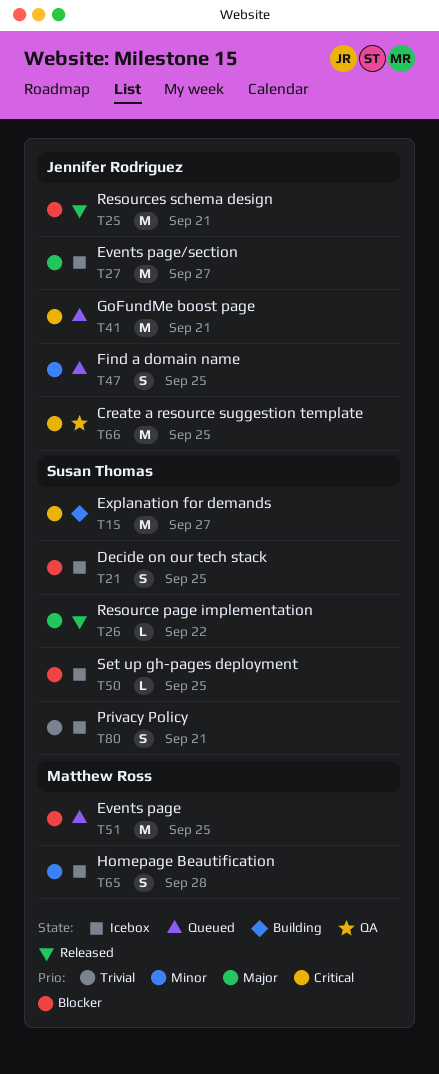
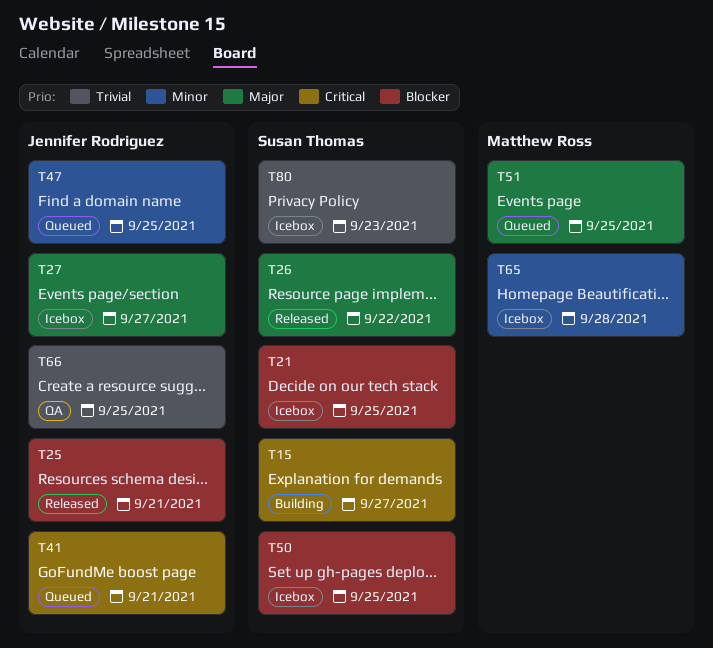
T51, priority: Blocker -> Major
T66, priority: Critical -> Trivial
T80, due: Sep 21 -> Sep 23

